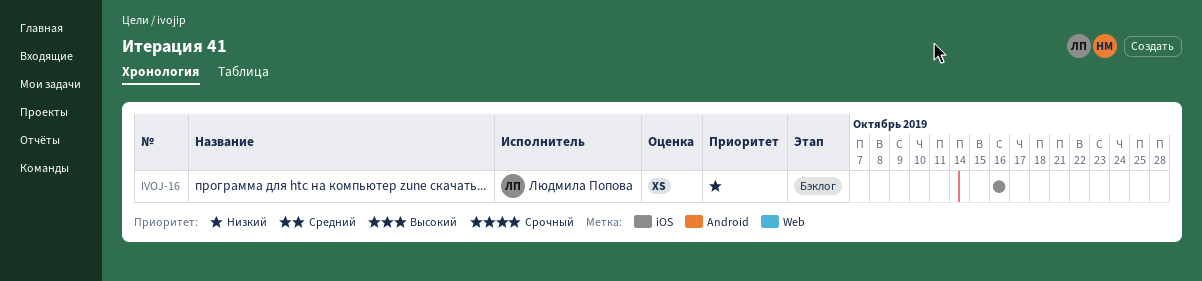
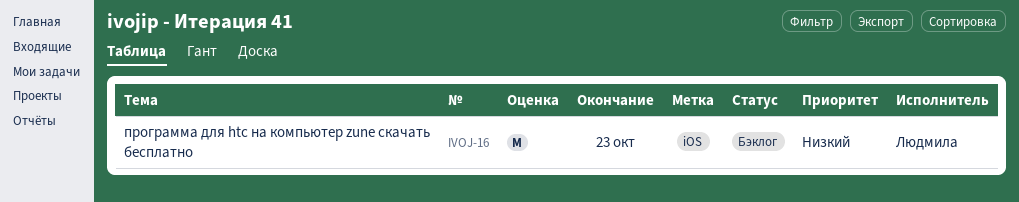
IVOJ-16, estimate: XS -> M
IVOJ-16, due: Oct 16 -> Oct 23

